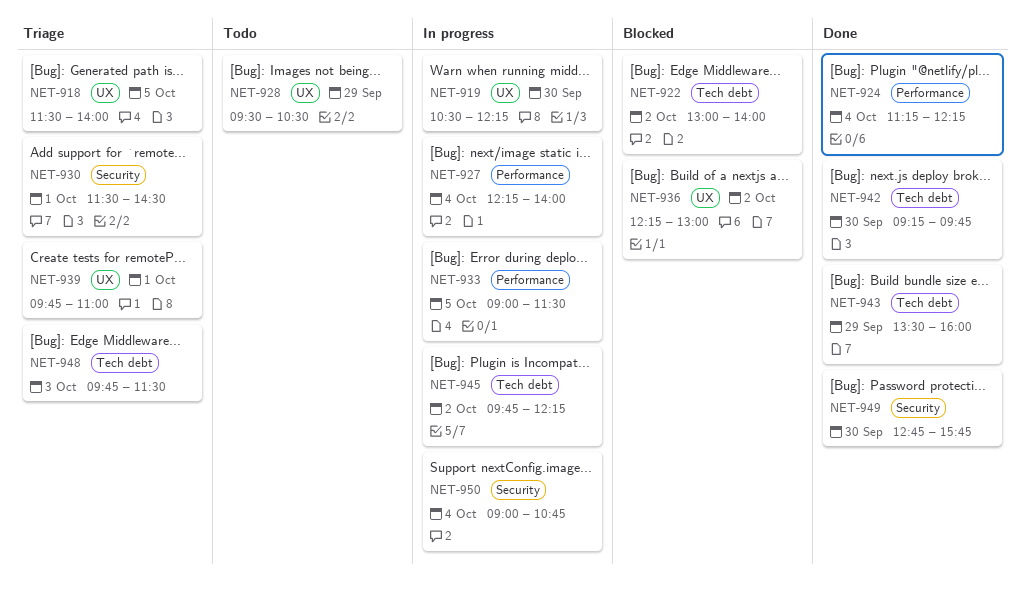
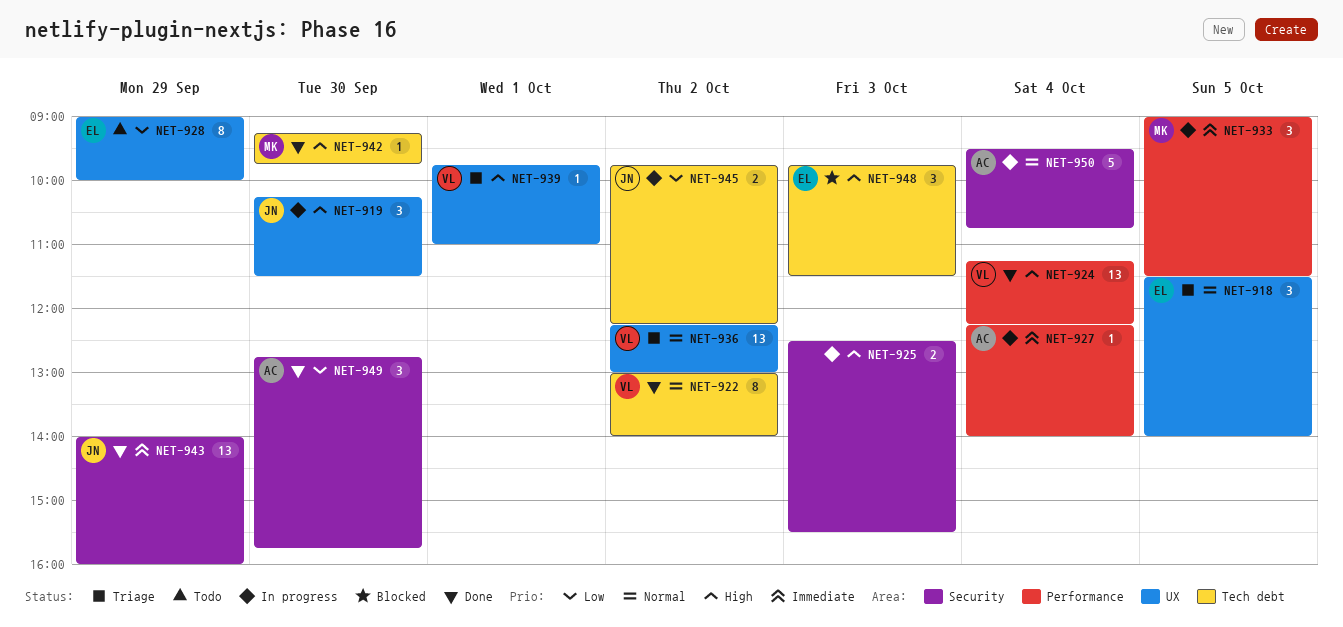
NET-919, begins: 10:30 -> 10:15
NET-919, ends: 12:15 -> 11:30
NET-922, status: Blocked -> Done
NET-925: none -> present
NET-928, begins: 09:30 -> 09:00
NET-928, ends: 10:30 -> 10:00
NET-930: present -> none
NET-936, status: Blocked -> Triage
NET-943, label: Tech debt -> Security
NET-943, begins: 13:30 -> 14:00
NET-948, status: Triage -> Blocked
NET-950, begins: 09:00 -> 09:30

